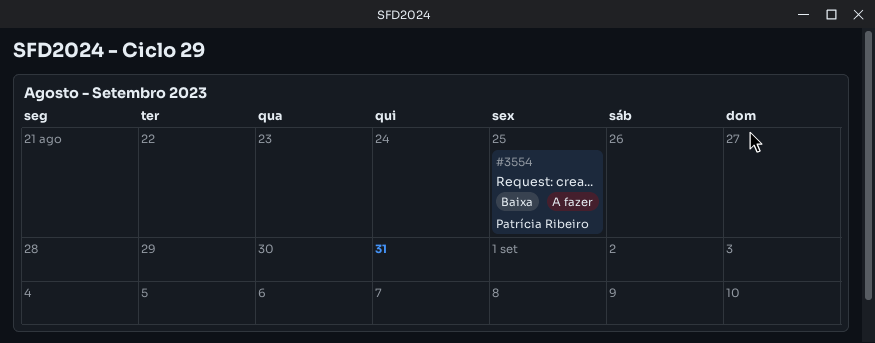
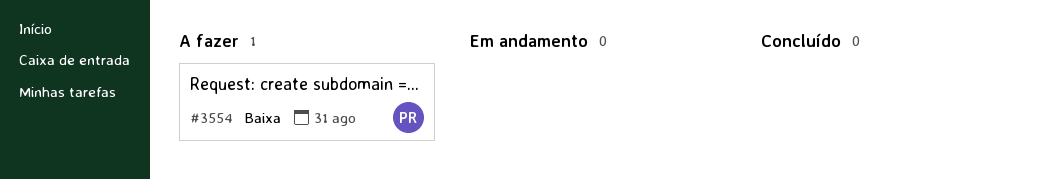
#3554, due: Aug 25 -> Aug 31

